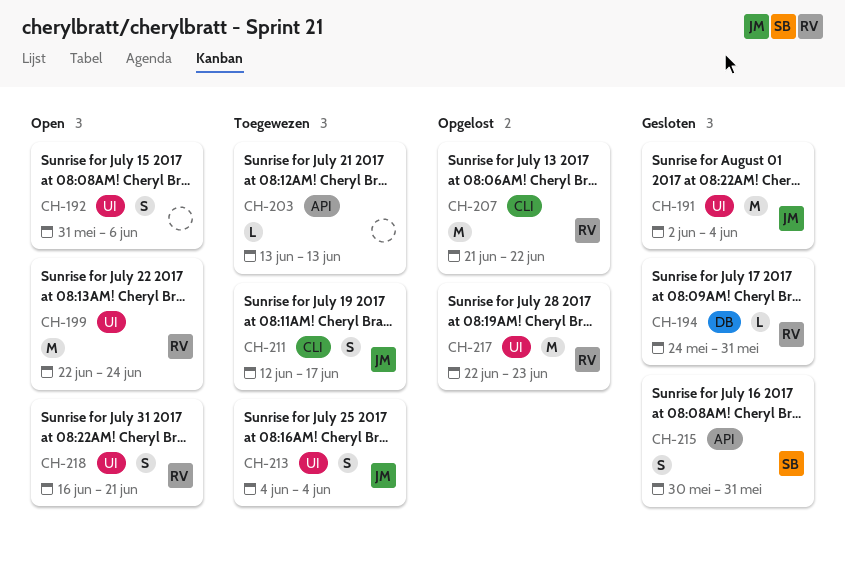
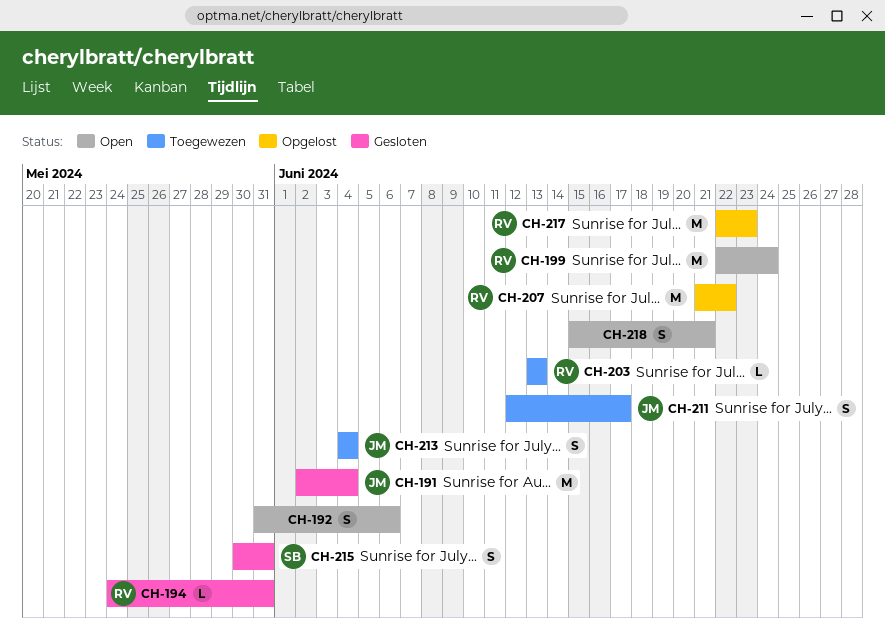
CH-203, owner: none -> RV
CH-218, owner: RV -> none
CH-218, start: Jun 16 -> Jun 15

